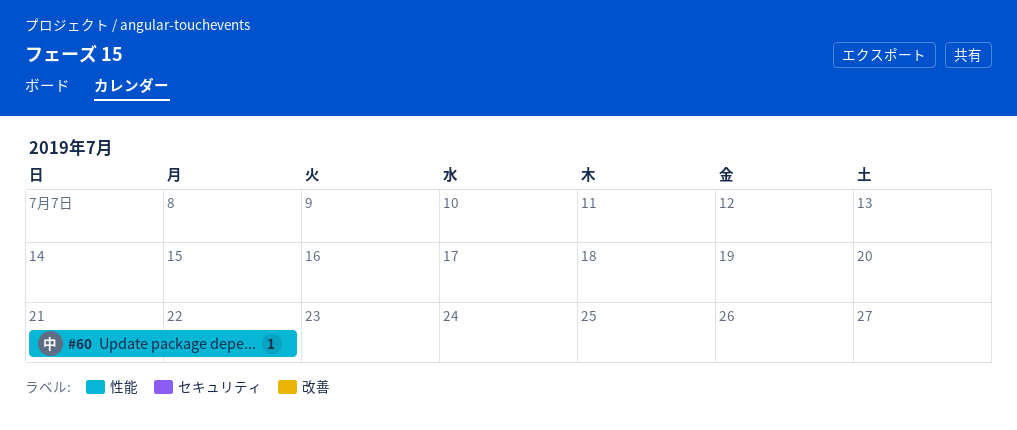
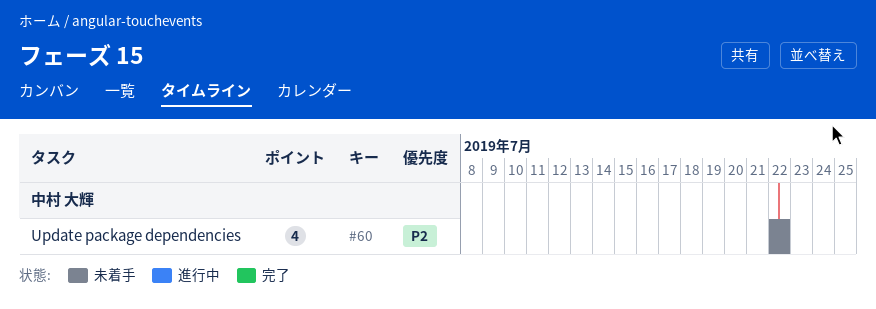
#60, estimate: 1 -> 4
#60, start: Jul 21 -> Jul 22

